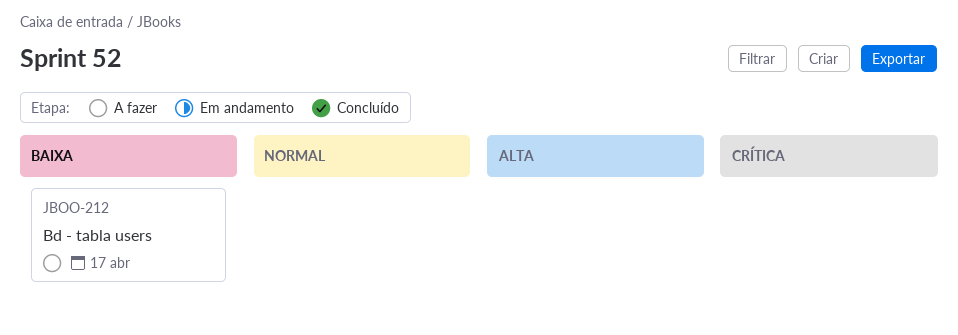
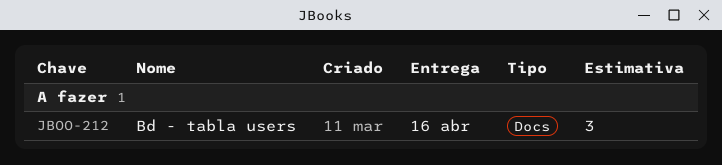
JBOO-212, due: Apr 17 -> Apr 16

